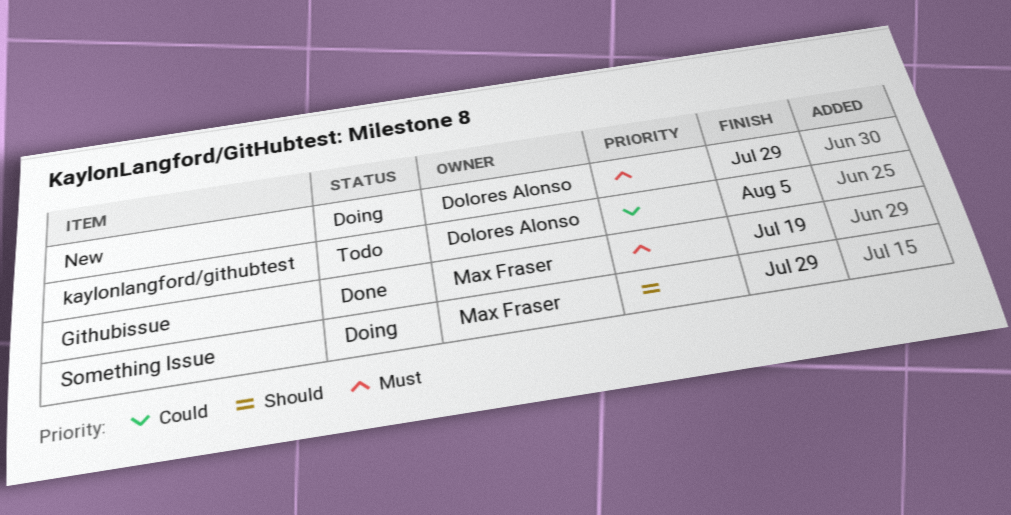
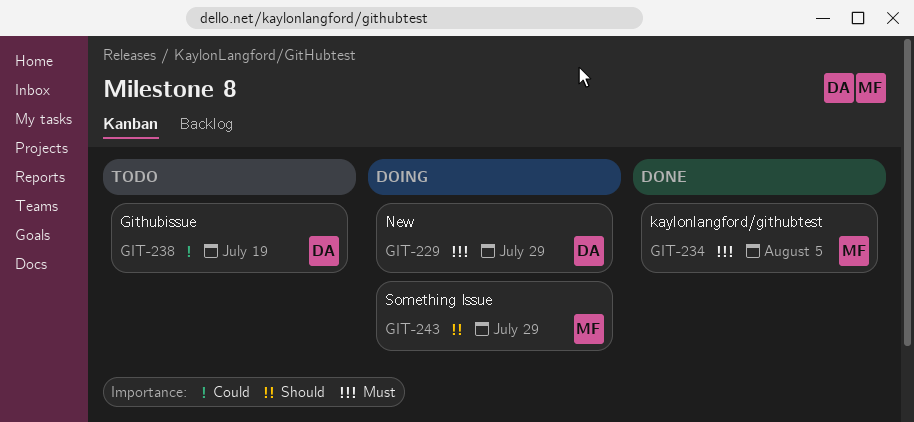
Githubissue, status: Done -> Todo
Githubissue, owner: Max Fraser -> Dolores Alonso
Githubissue, priority: Must -> Could
kaylonlangford/githubtest, status: Todo -> Done
kaylonlangford/githubtest, owner: Dolores Alonso -> Max Fraser
kaylonlangford/githubtest, priority: Could -> Must

